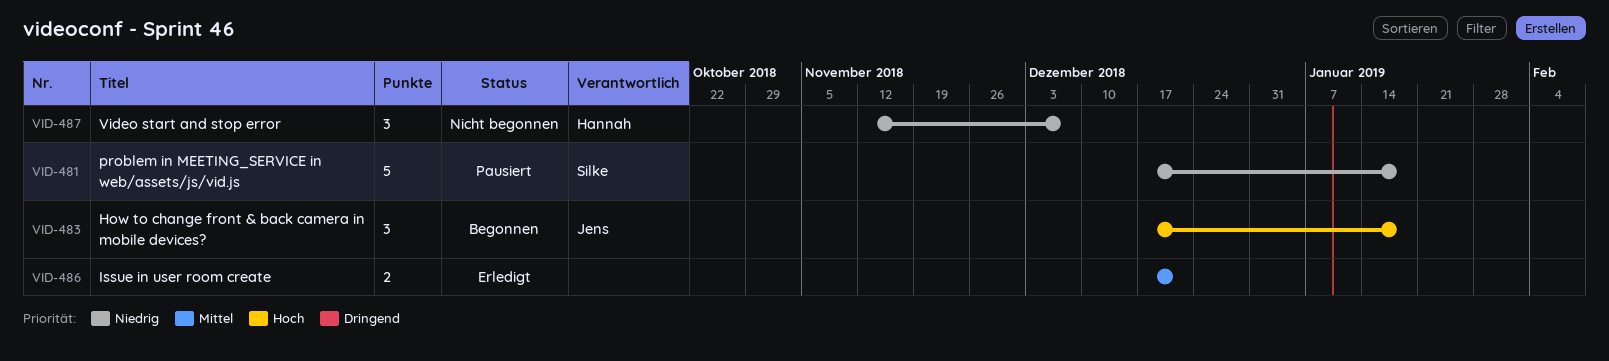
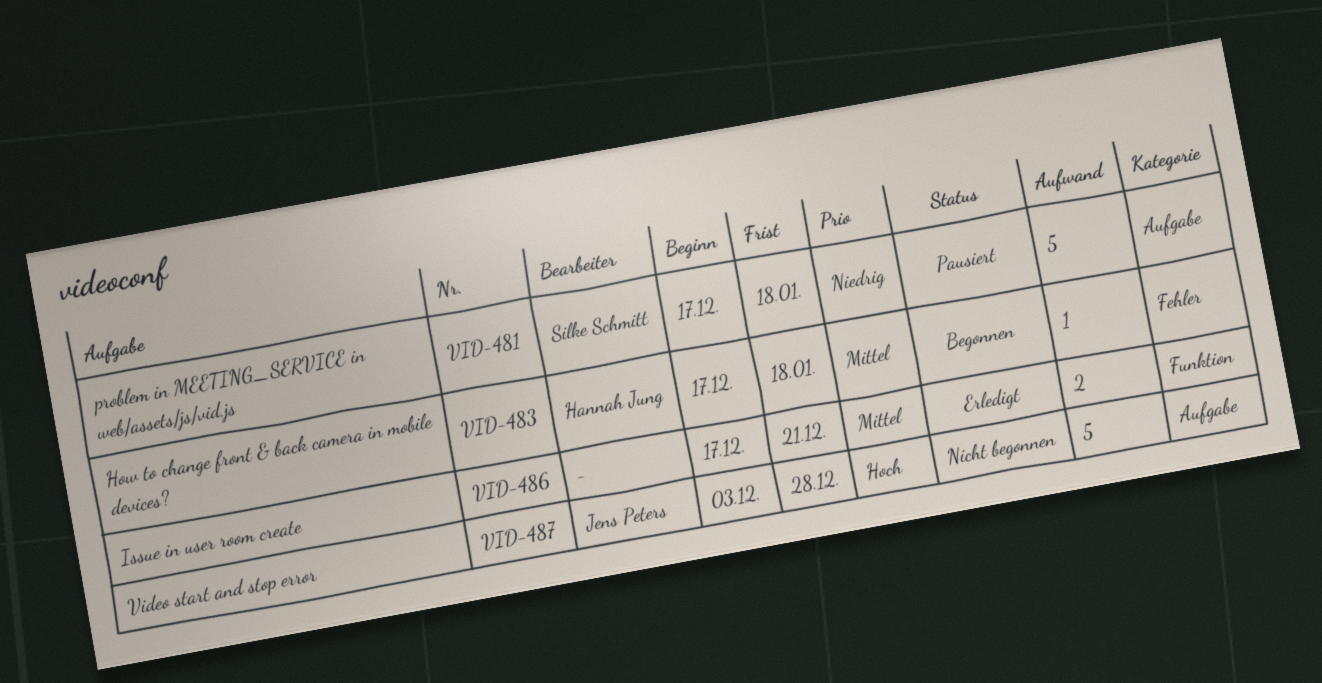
VID-483, owner: Jens Peters -> Hannah Jung
VID-483, priority: Hoch -> Mittel
VID-483, estimate: 3 -> 1
VID-487, owner: Hannah Jung -> Jens Peters
VID-487, priority: Niedrig -> Hoch
VID-487, estimate: 3 -> 5
VID-487, start: Nov 12 -> Dec 3
VID-487, due: Dec 7 -> Dec 28

